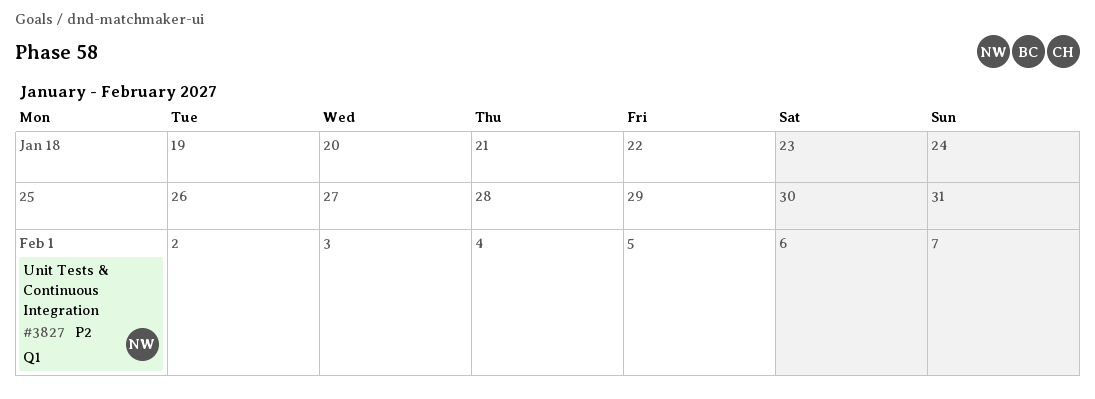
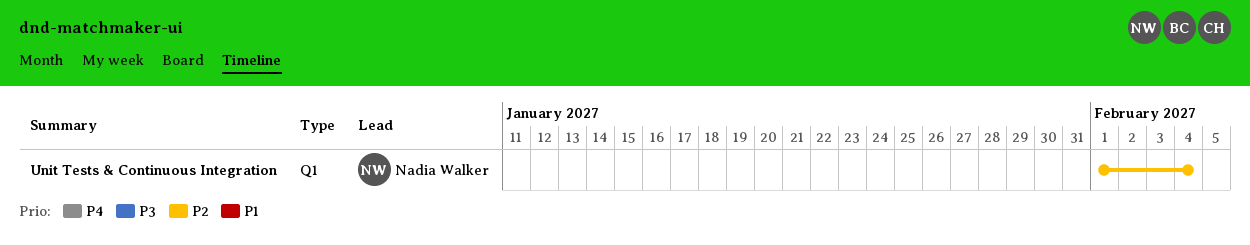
Unit Tests & Continuous Integration, due: Feb 1 -> Feb 4

